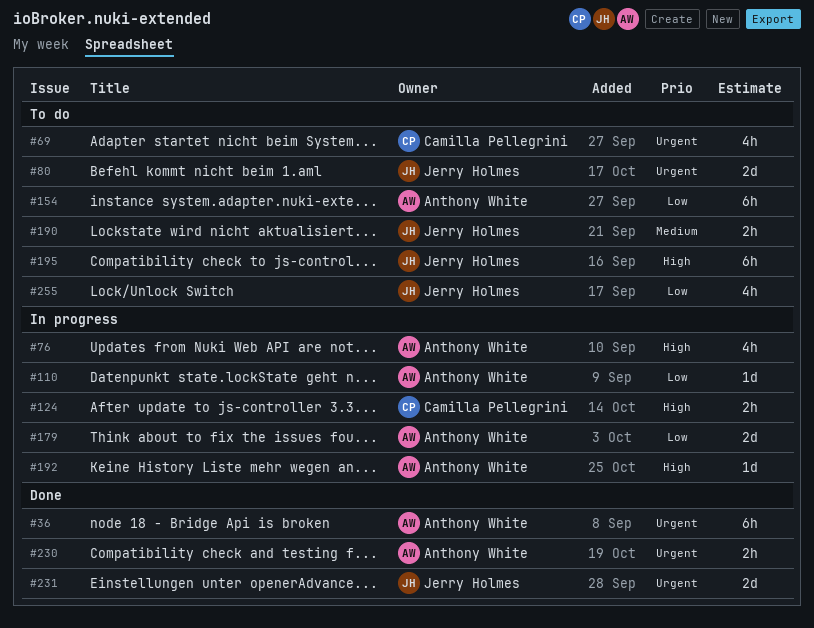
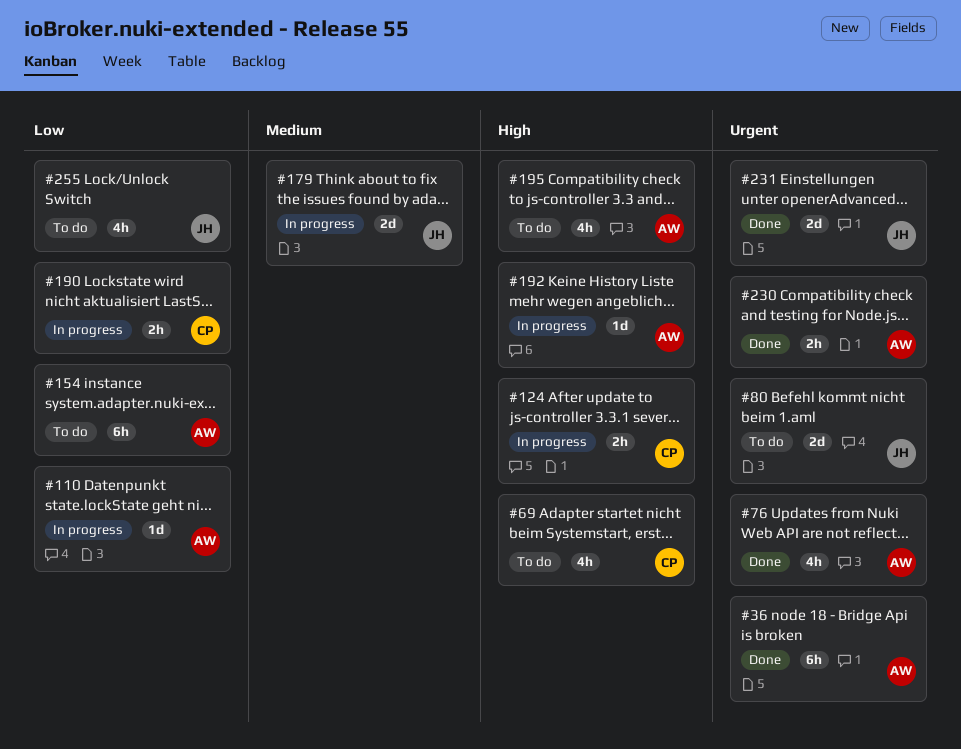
#69, priority: Urgent -> High
#76, status: In progress -> Done
#76, priority: High -> Urgent
#179, owner: Anthony White -> Jerry Holmes
#179, priority: Low -> Medium
#190, status: To do -> In progress
#190, owner: Jerry Holmes -> Camilla Pellegrini
#190, priority: Medium -> Low
#195, owner: Jerry Holmes -> Anthony White
#195, estimate: 6h -> 4h

